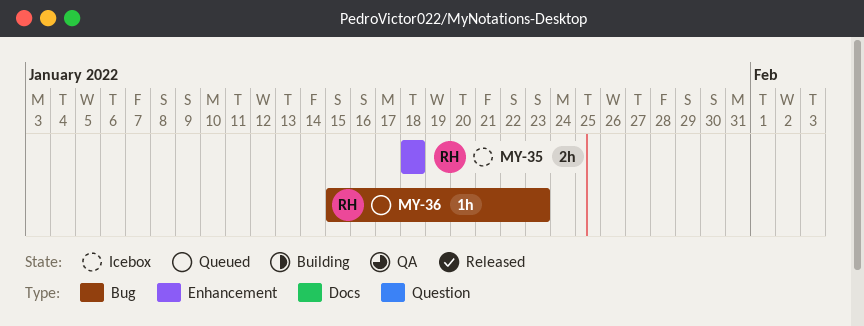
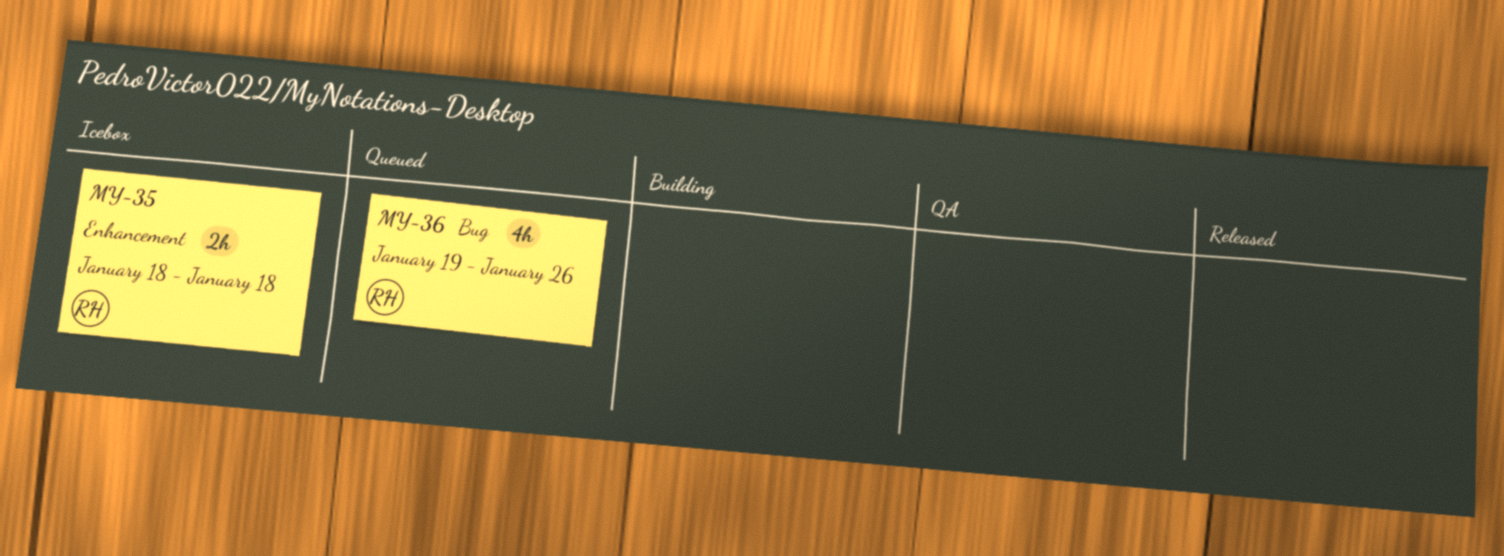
MY-36, estimate: 1h -> 4h
MY-36, start: Jan 15 -> Jan 19
MY-36, due: Jan 23 -> Jan 26

